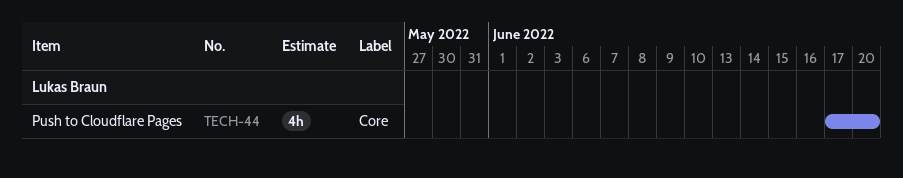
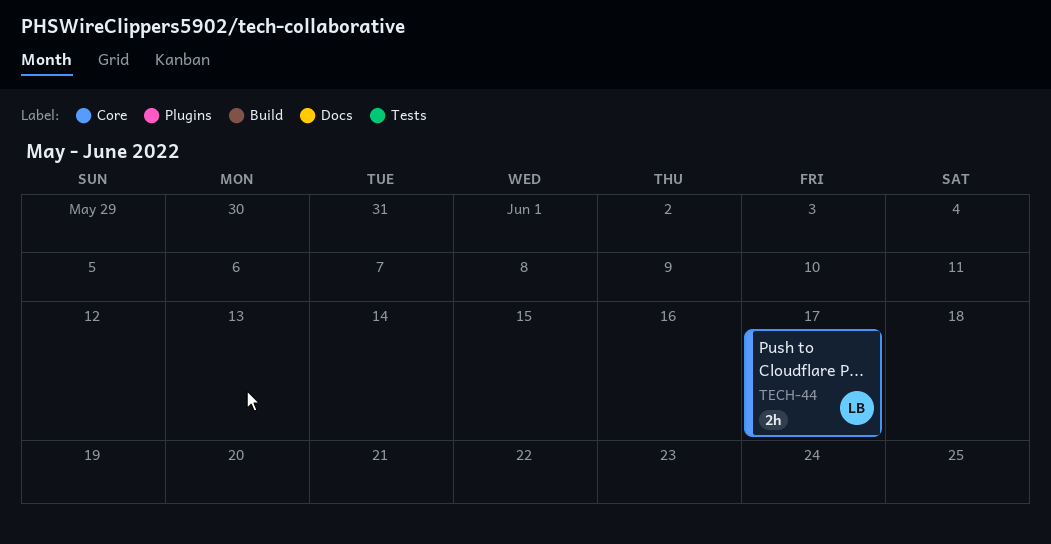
TECH-44, estimate: 4h -> 2h
TECH-44, due: Jun 20 -> Jun 17

